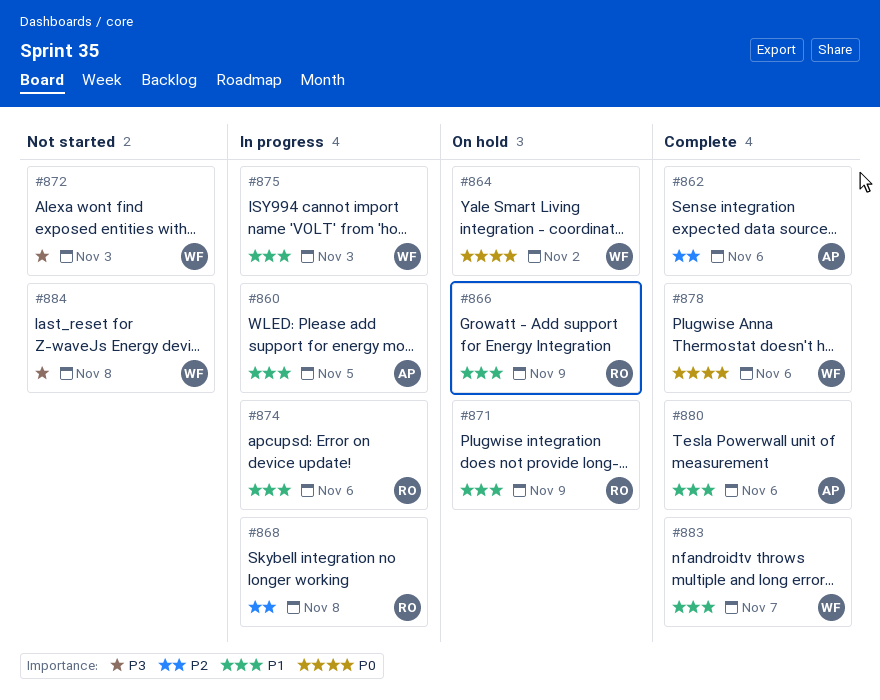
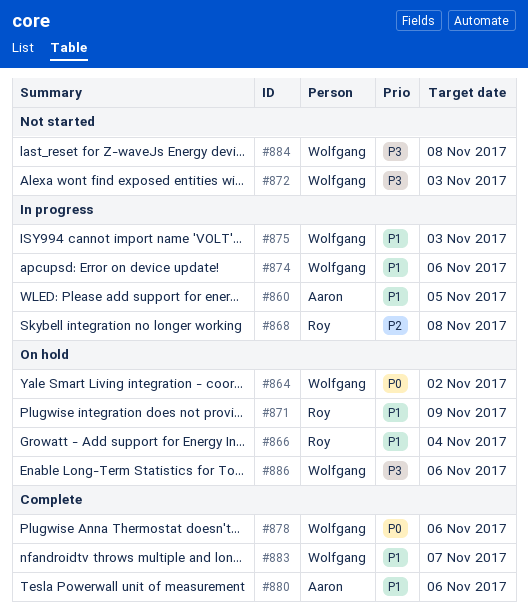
#862: present -> none
#866, due: Nov 9 -> Nov 4
#874, owner: Roy -> Wolfgang
#886: none -> present

